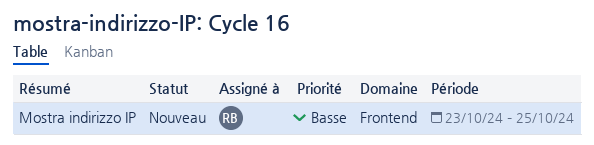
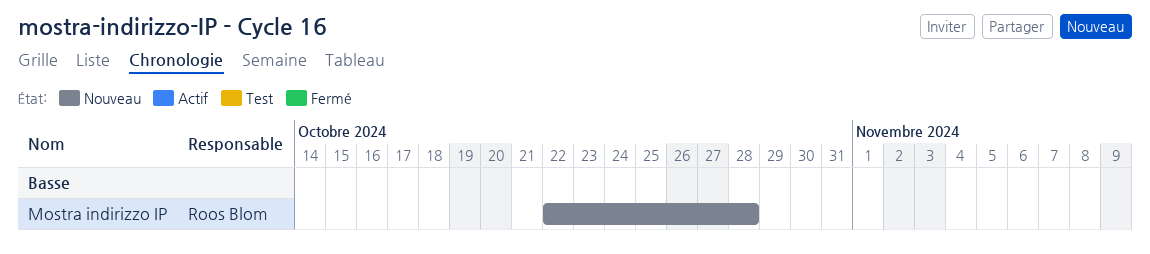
Mostra indirizzo IP, start: Oct 23 -> Oct 22
Mostra indirizzo IP, due: Oct 25 -> Oct 28

